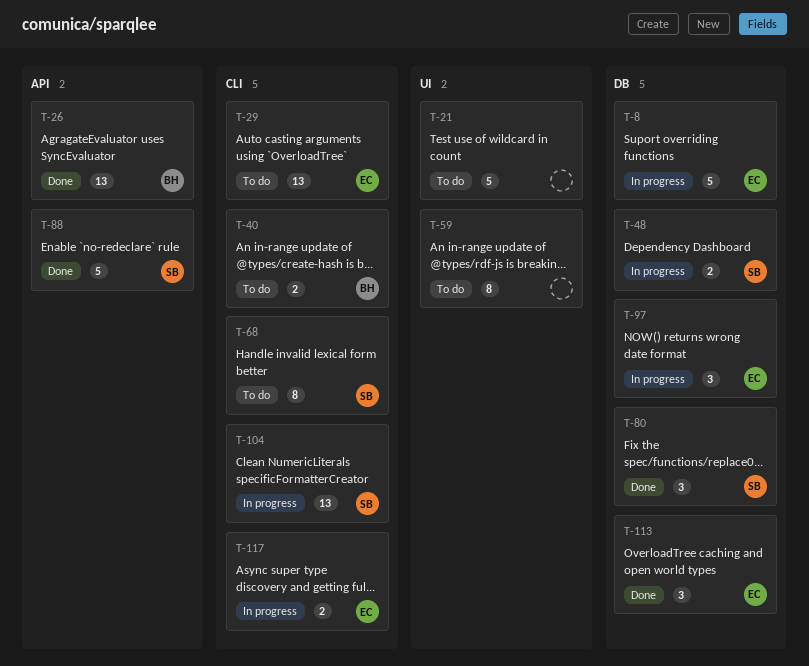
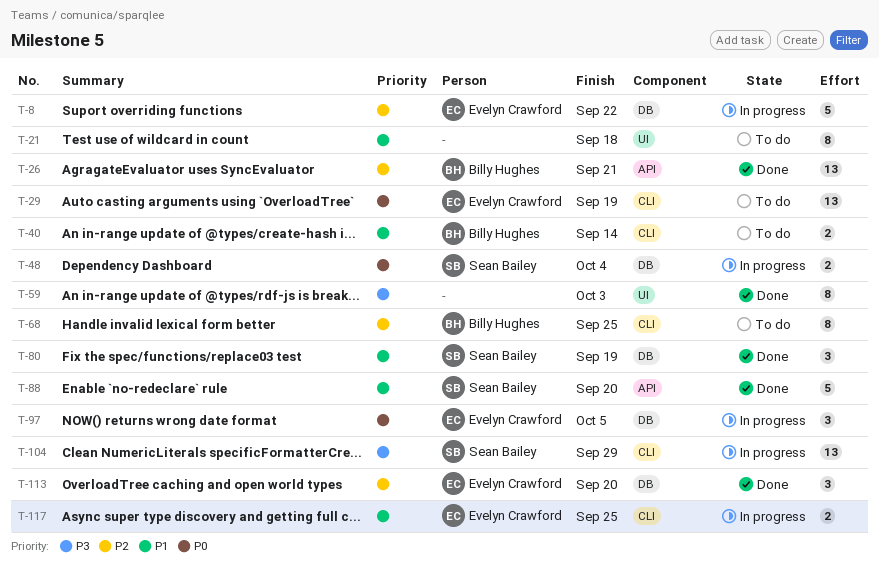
T-21, estimate: 5 -> 8
T-59, status: To do -> Done
T-68, owner: Sean Bailey -> Billy Hughes

